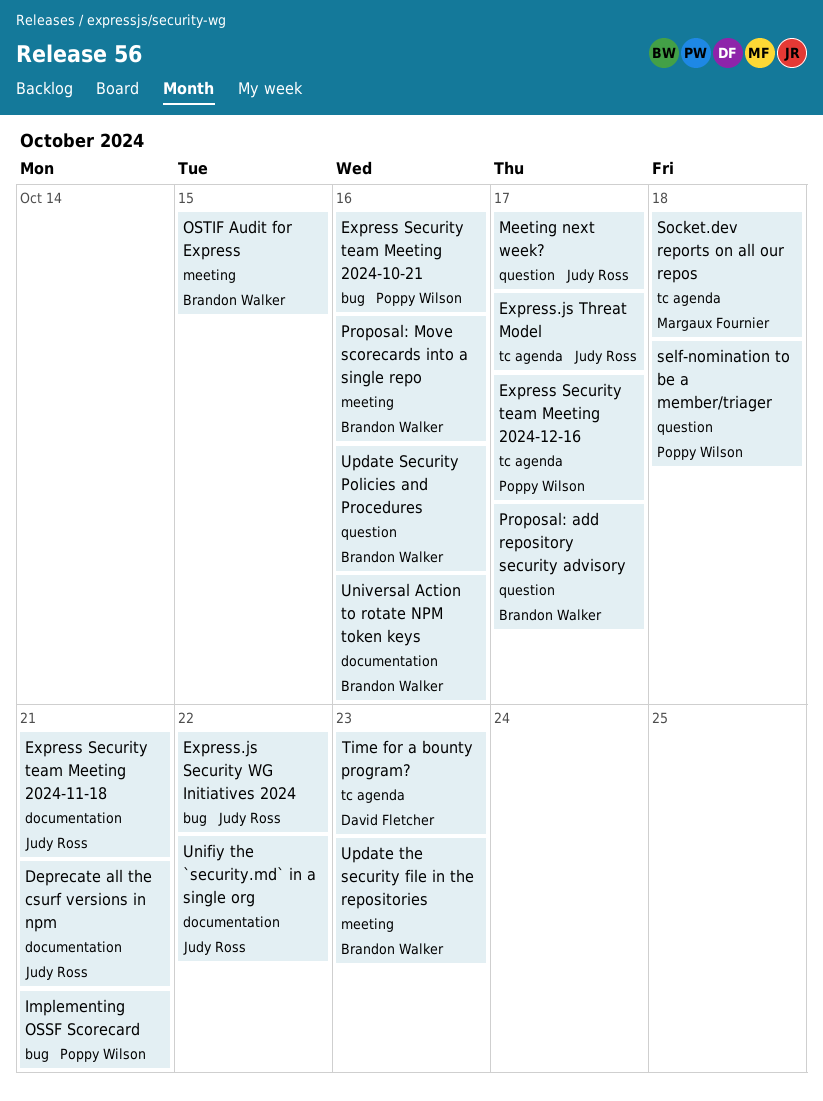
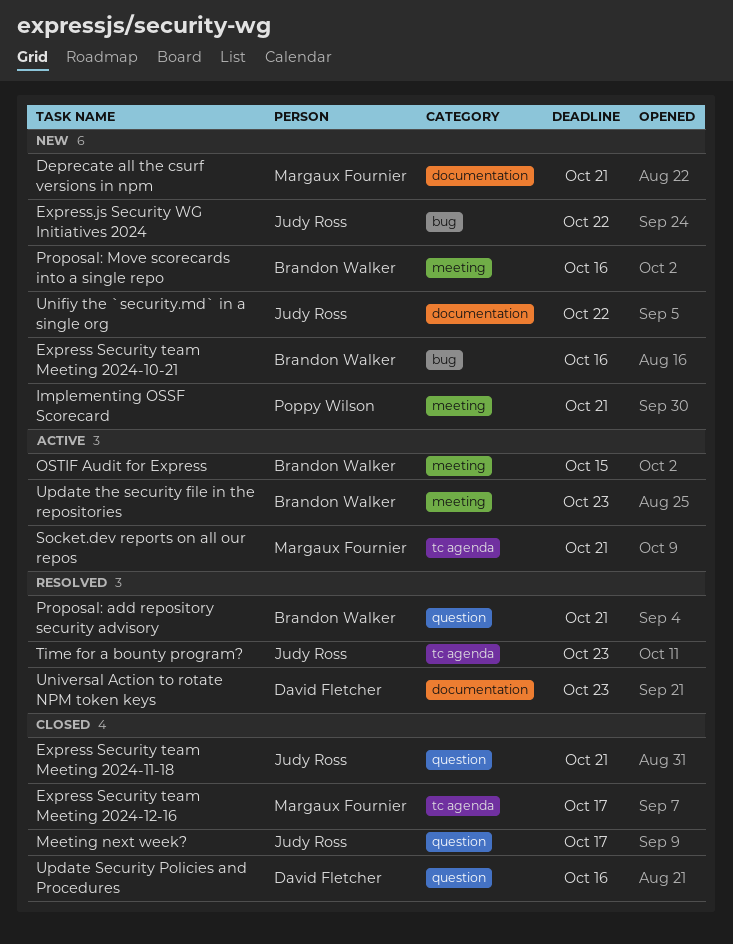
Deprecate all the csurf versions in npm, owner: Judy Ross -> Margaux Fournier
Express Security team Meeting 2024-10-21, owner: Poppy Wilson -> Brandon Walker
Express Security team Meeting 2024-11-18, label: documentation -> question
Express Security team Meeting 2024-12-16, owner: Poppy Wilson -> Margaux Fournier
Express.js Threat Model: present -> none
Implementing OSSF Scorecard, label: bug -> meeting
Proposal: add repository security advisory, due: Oct 17 -> Oct 21
self-nomination to be a member/triager: present -> none
Socket.dev reports on all our repos, due: Oct 18 -> Oct 21
Time for a bounty program?, owner: David Fletcher -> Judy Ross
Universal Action to rotate NPM token keys, owner: Brandon Walker -> David Fletcher
Universal Action to rotate NPM token keys, due: Oct 16 -> Oct 23
Update Security Policies and Procedures, owner: Brandon Walker -> David Fletcher

